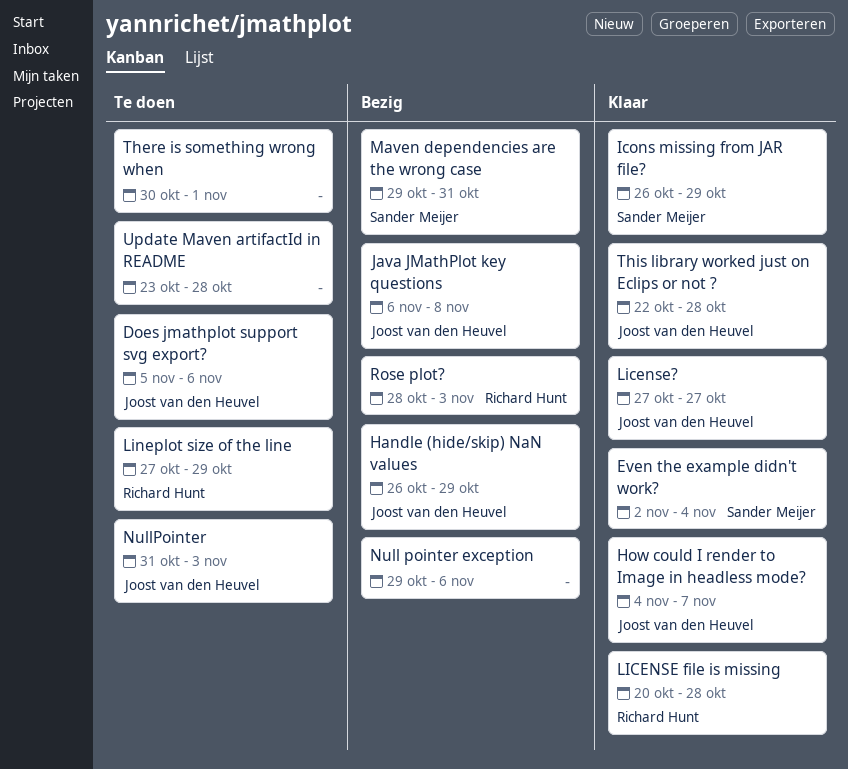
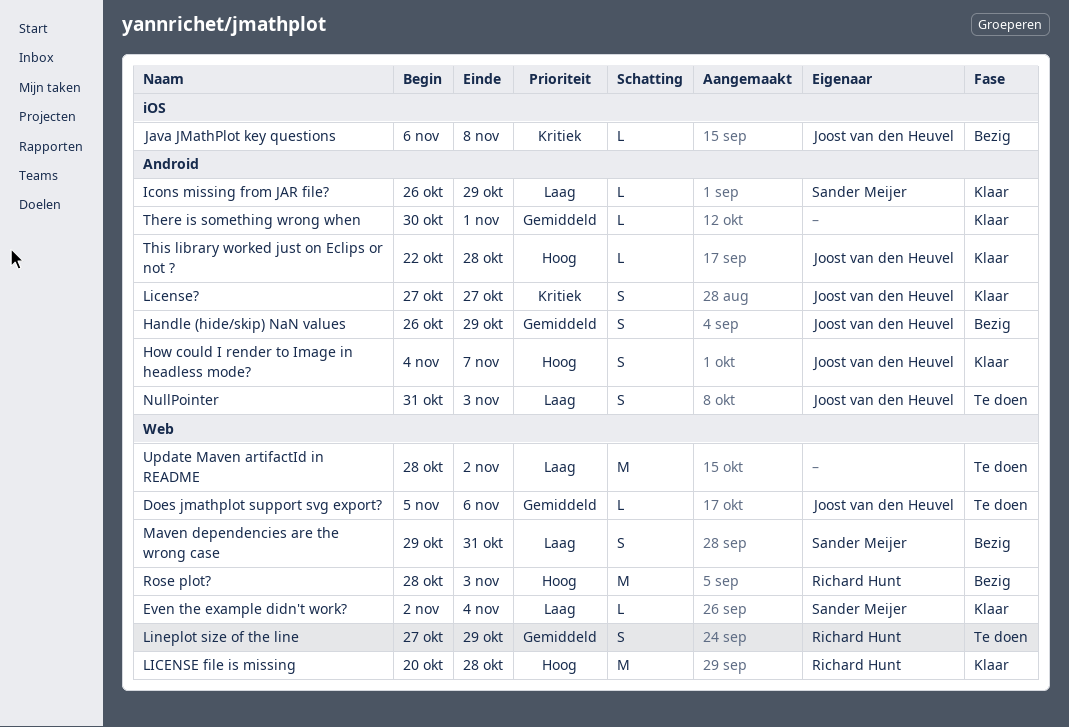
Null pointer exception: present -> none
There is something wrong when, status: Te doen -> Klaar
Update Maven artifactId in README, start: Oct 23 -> Oct 28
Update Maven artifactId in README, due: Oct 28 -> Nov 2

